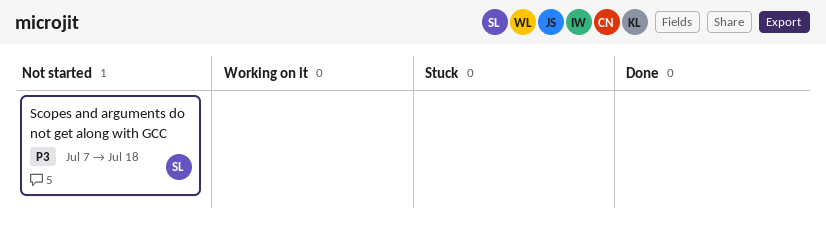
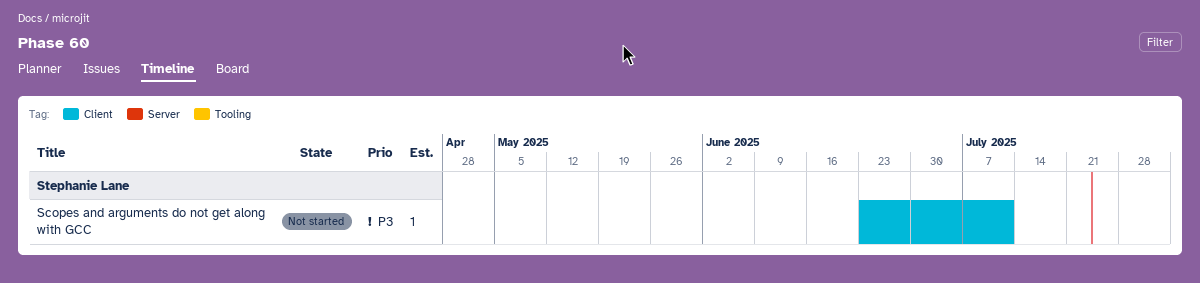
Scopes and arguments do not get along with GCC, start: Jul 7 -> Jun 23
Scopes and arguments do not get along with GCC, due: Jul 18 -> Jul 11

